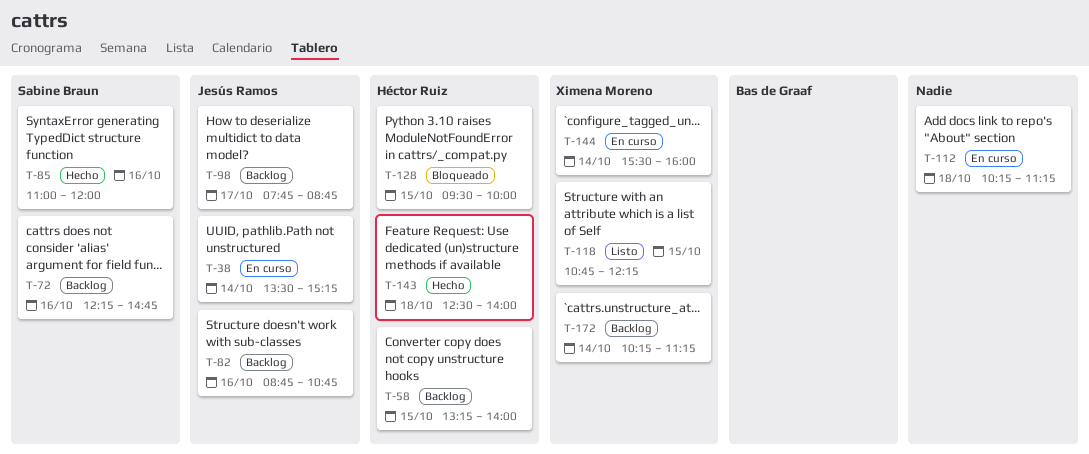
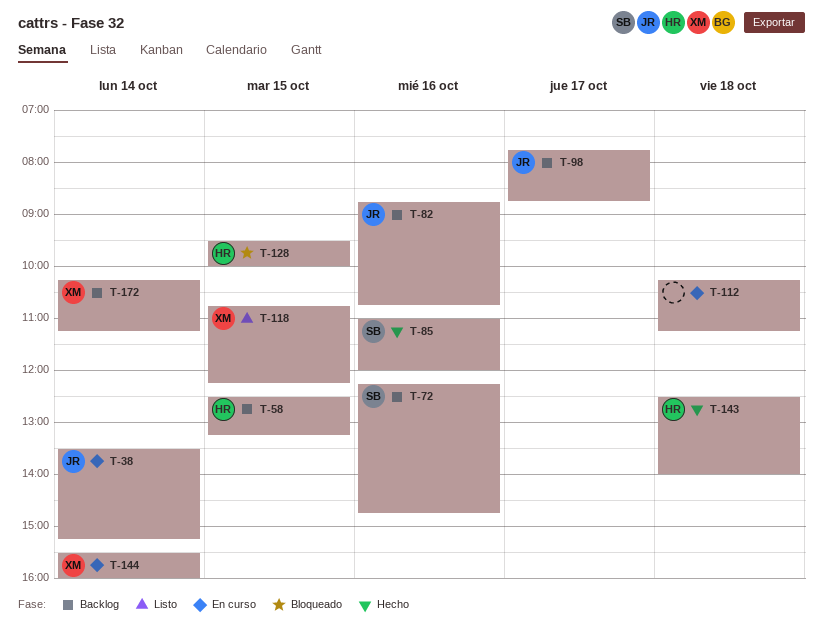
T-58, begins: 13:15 -> 12:30
T-58, ends: 14:00 -> 13:15

